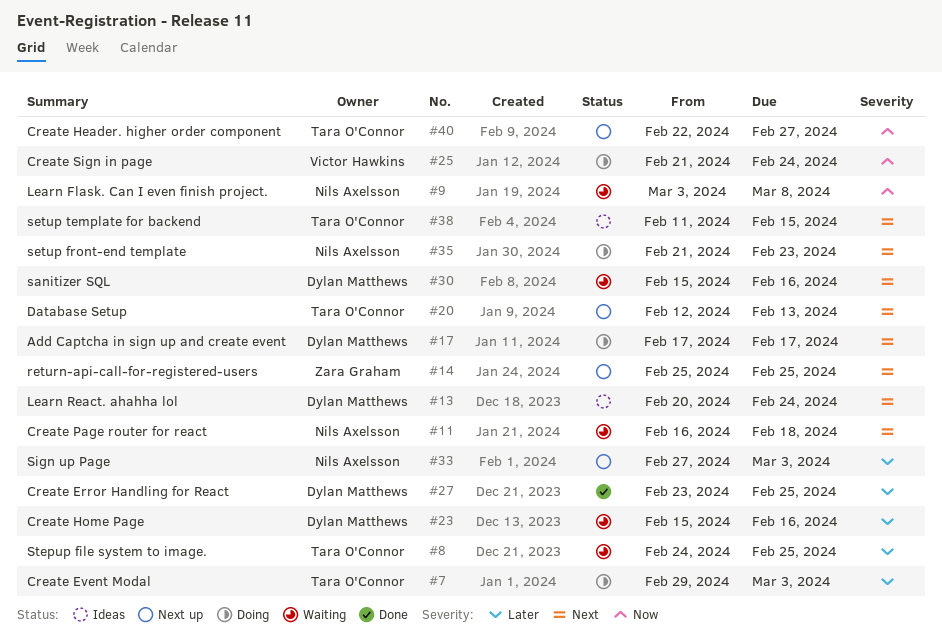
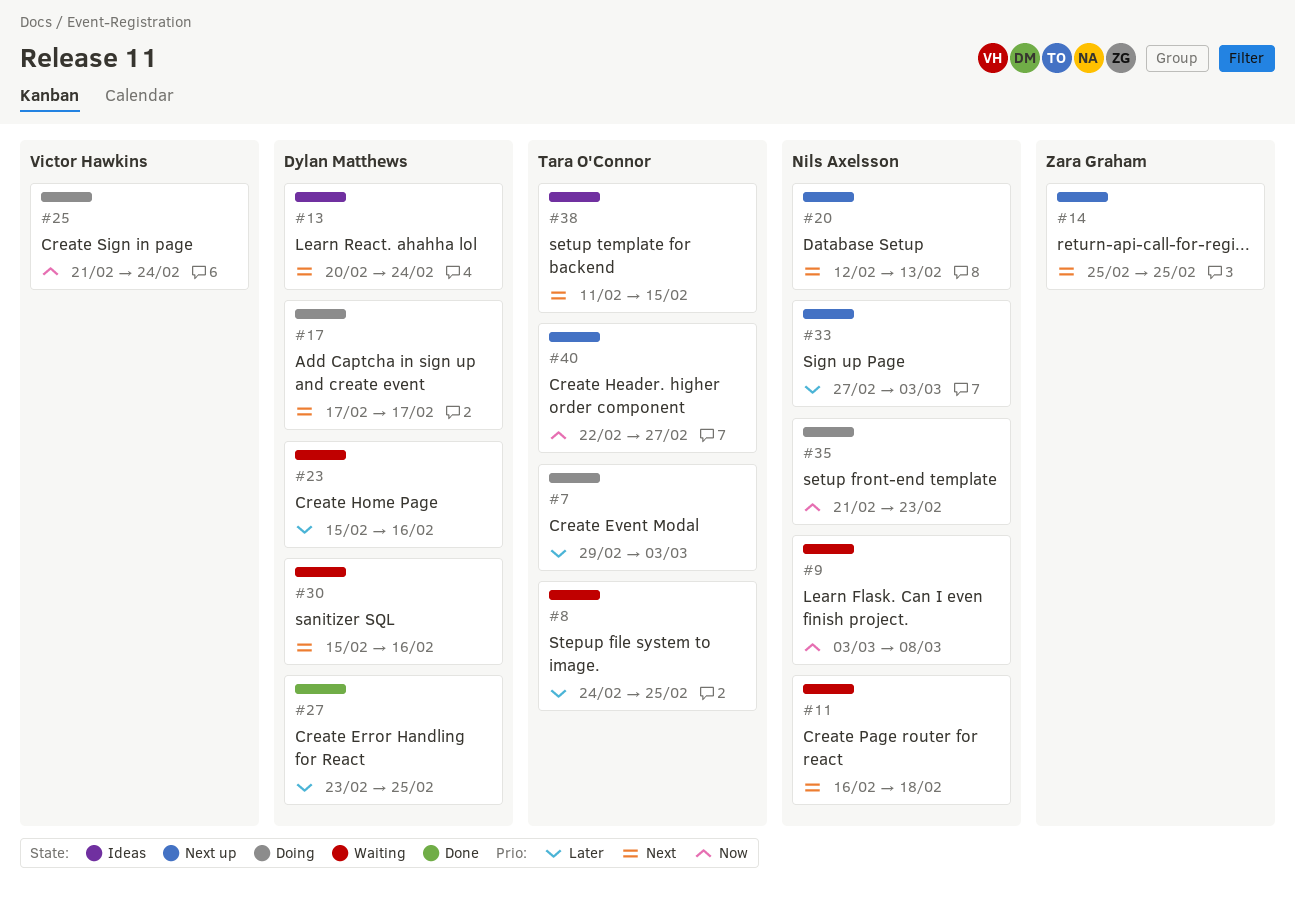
#20, owner: Tara O'Connor -> Nils Axelsson
#35, priority: Next -> Now

